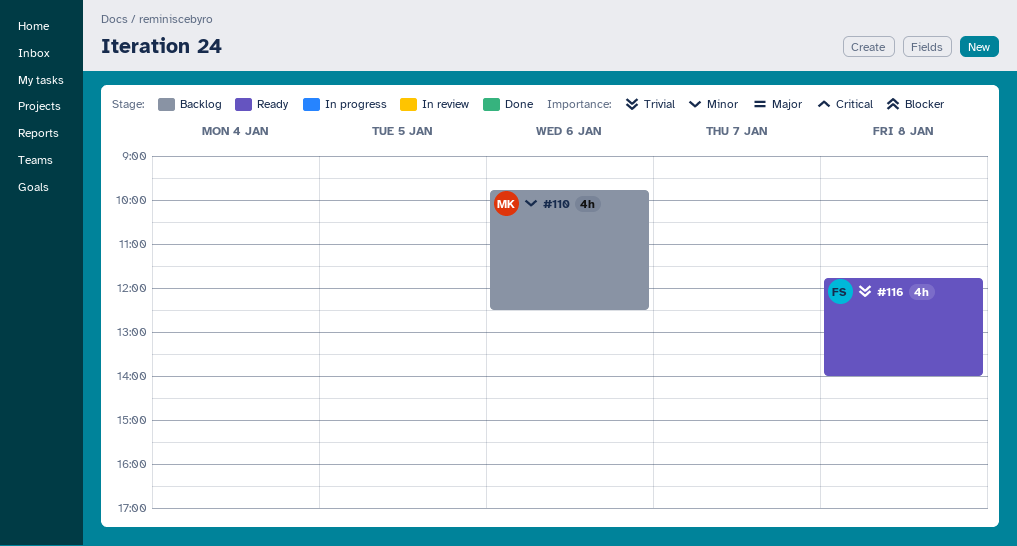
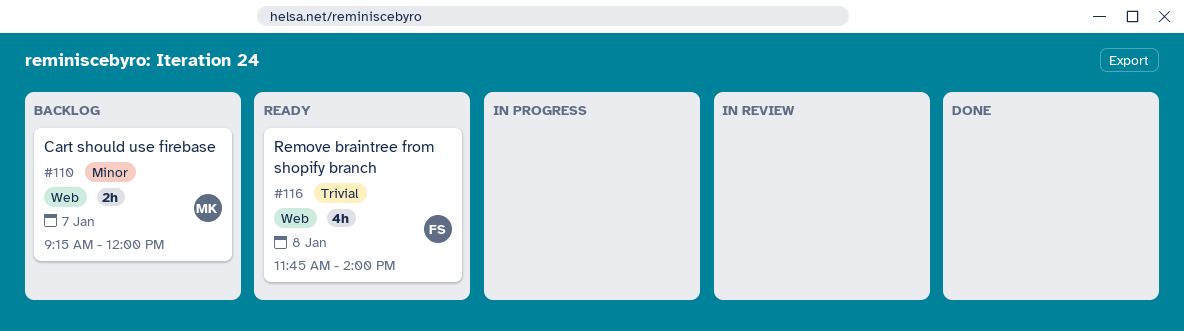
#110, estimate: 4h -> 2h
#110, day: Jan 6 -> Jan 7
#110, begins: 09:45 -> 09:15
#110, ends: 12:30 -> 12:00

